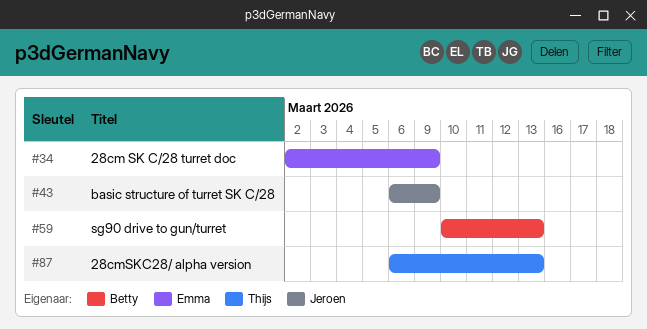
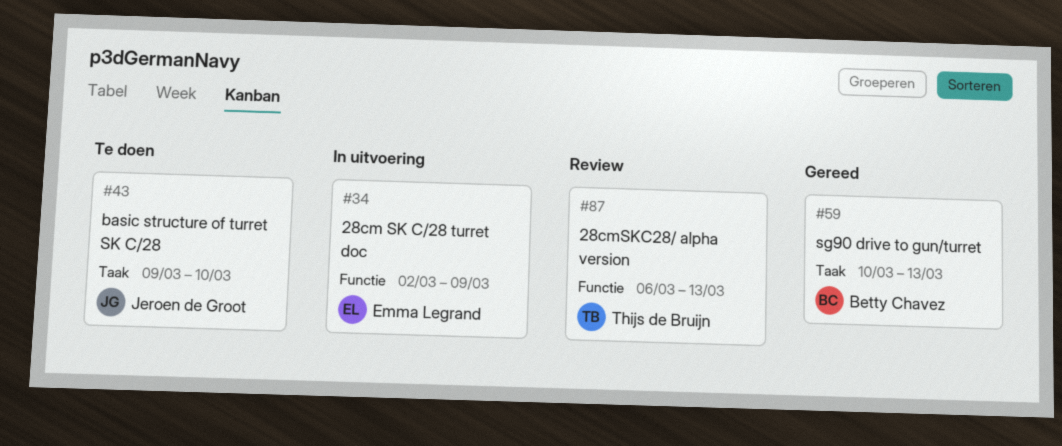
#43, start: Mar 6 -> Mar 9
#43, due: Mar 9 -> Mar 10

